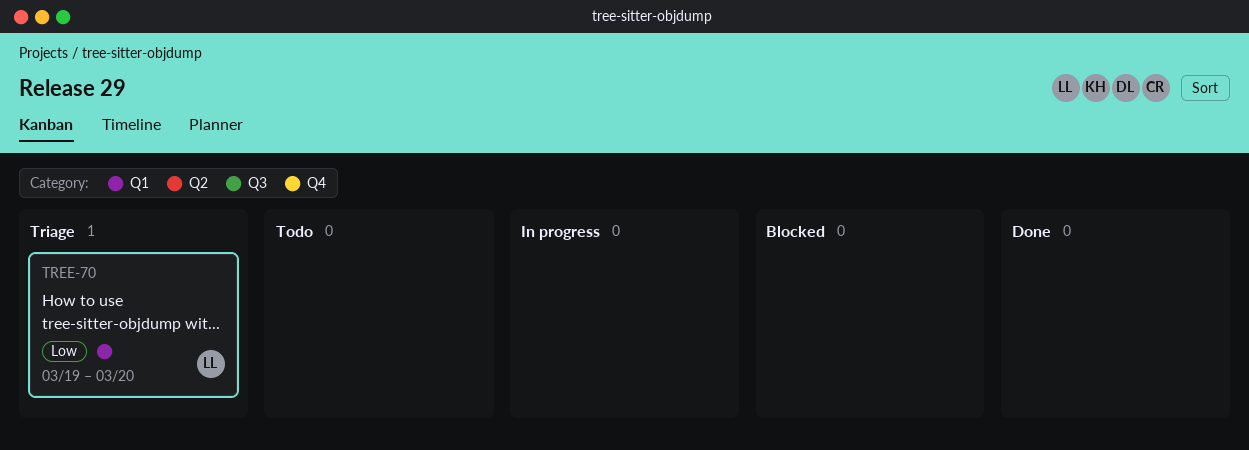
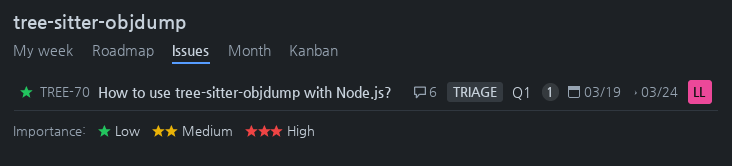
TREE-70, due: Mar 20 -> Mar 24

